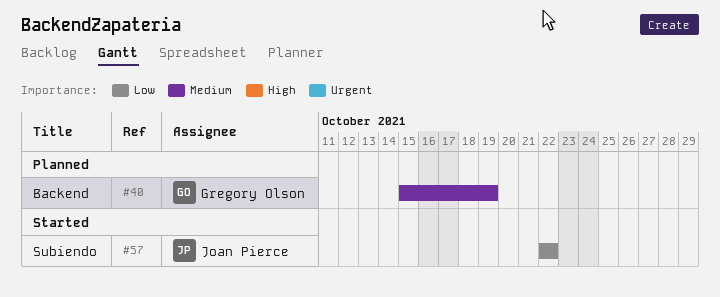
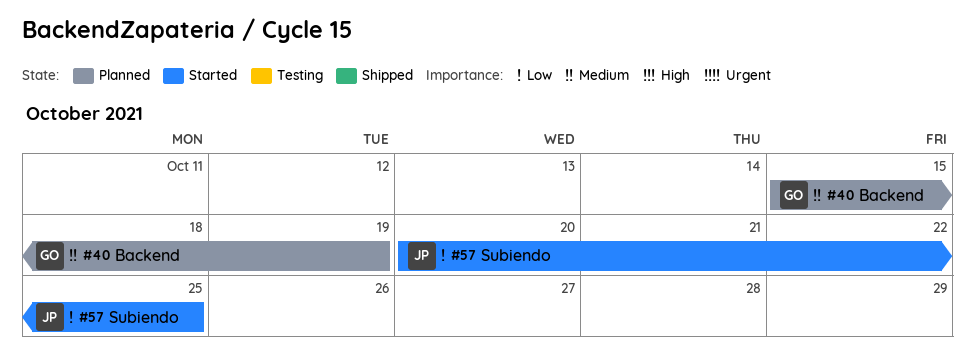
#57, start: Oct 22 -> Oct 20
#57, due: Oct 22 -> Oct 25

